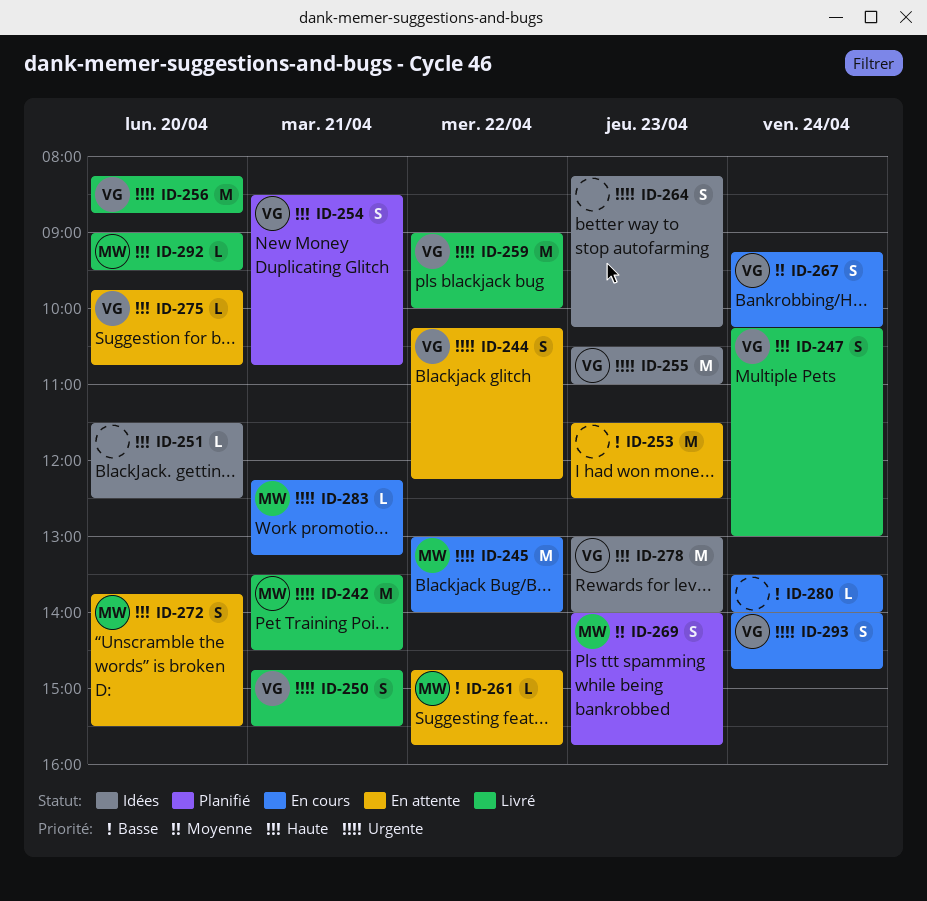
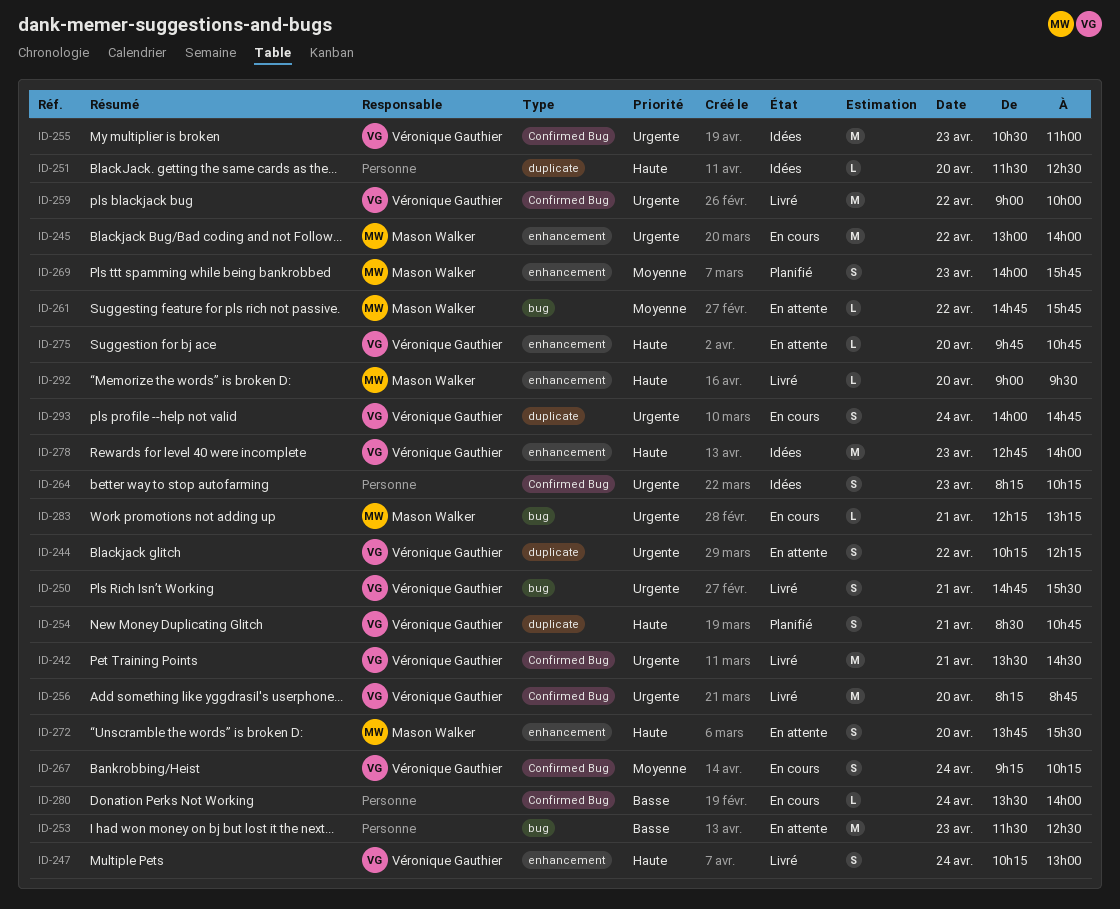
ID-242, owner: Mason Walker -> Véronique Gauthier
ID-261, priority: Basse -> Moyenne
ID-278, begins: 13:00 -> 12:45

